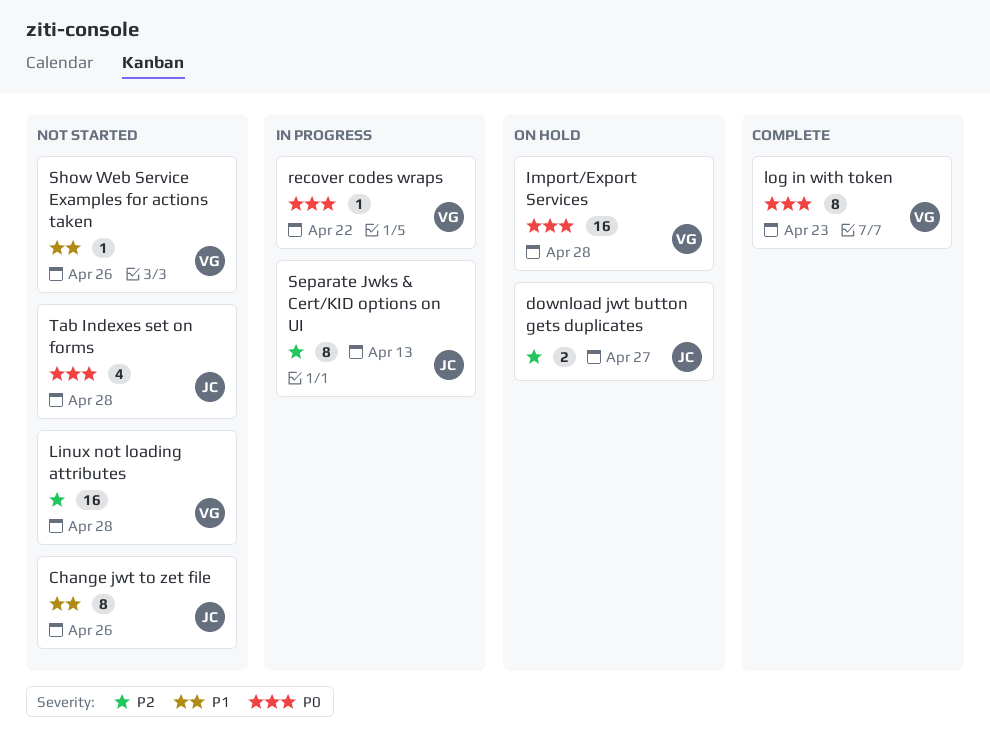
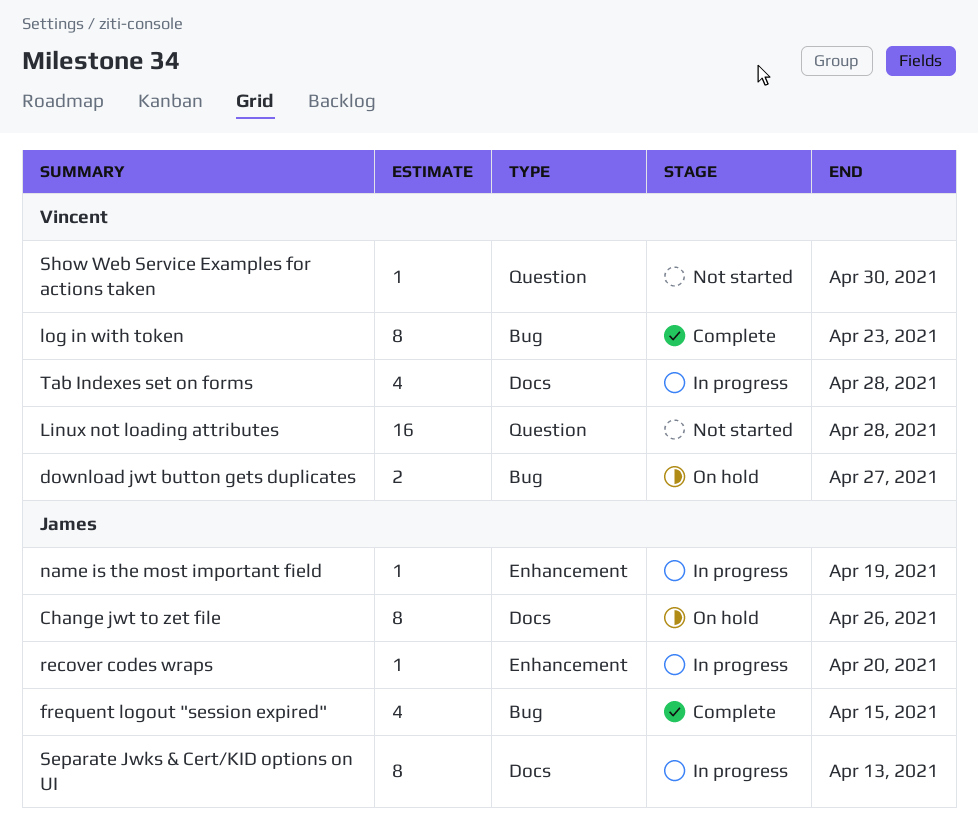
Change jwt to zet file, status: Not started -> On hold
download jwt button gets duplicates, owner: James -> Vincent
frequent logout "session expired": none -> present
Import/Export Services: present -> none
name is the most important field: none -> present
recover codes wraps, owner: Vincent -> James
recover codes wraps, due: Apr 22 -> Apr 20
Show Web Service Examples for actions taken, due: Apr 26 -> Apr 30
Tab Indexes set on forms, status: Not started -> In progress
Tab Indexes set on forms, owner: James -> Vincent

